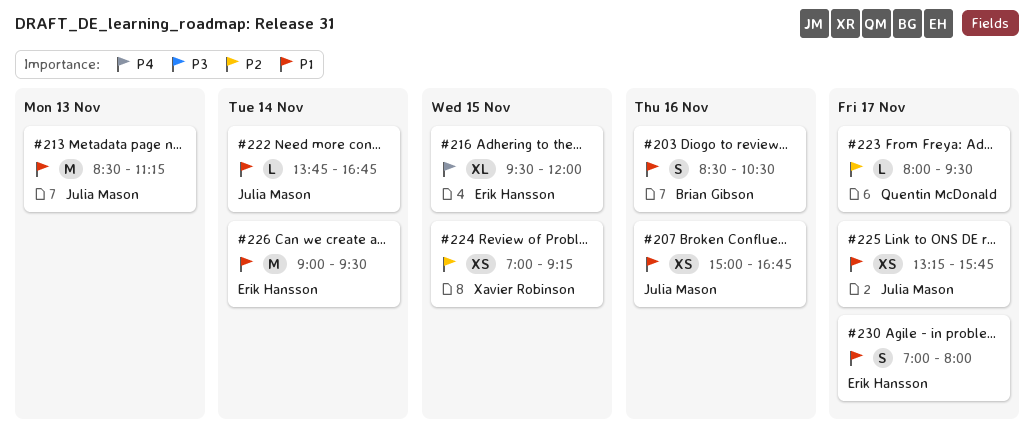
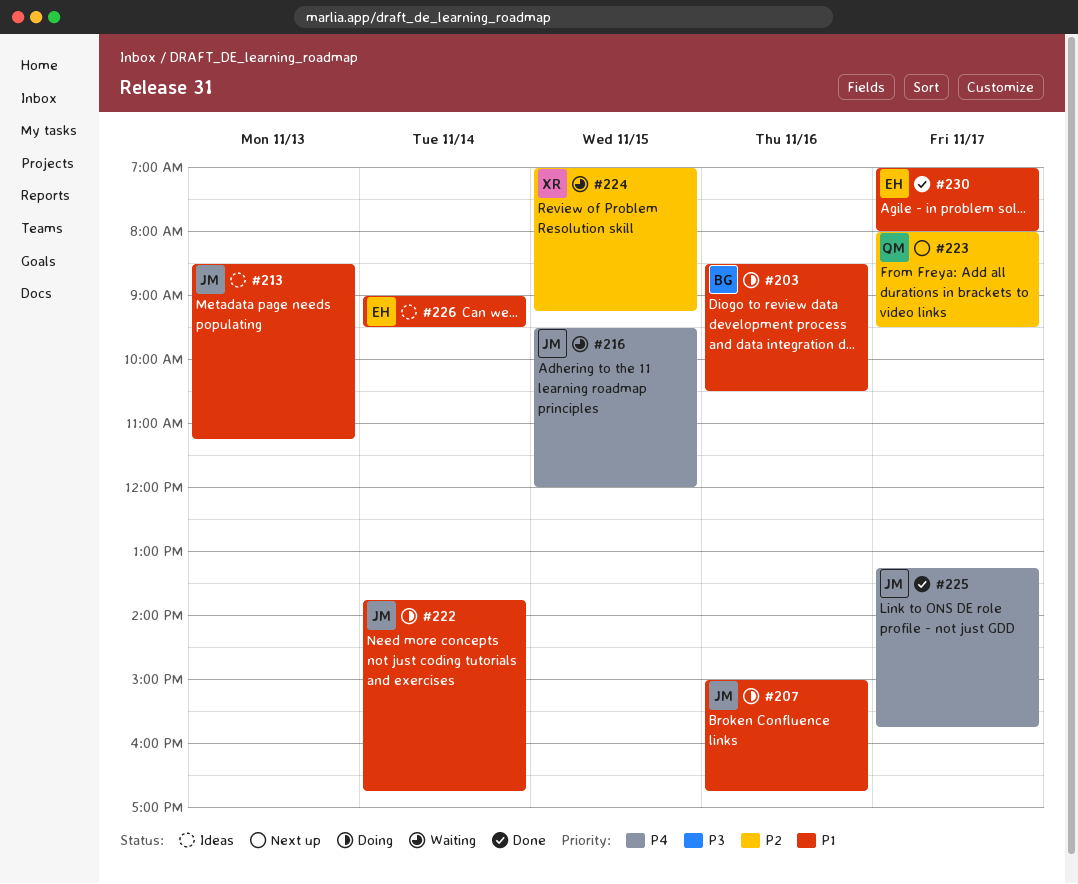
#216, owner: Erik Hansson -> Julia Mason
#225, priority: P1 -> P4

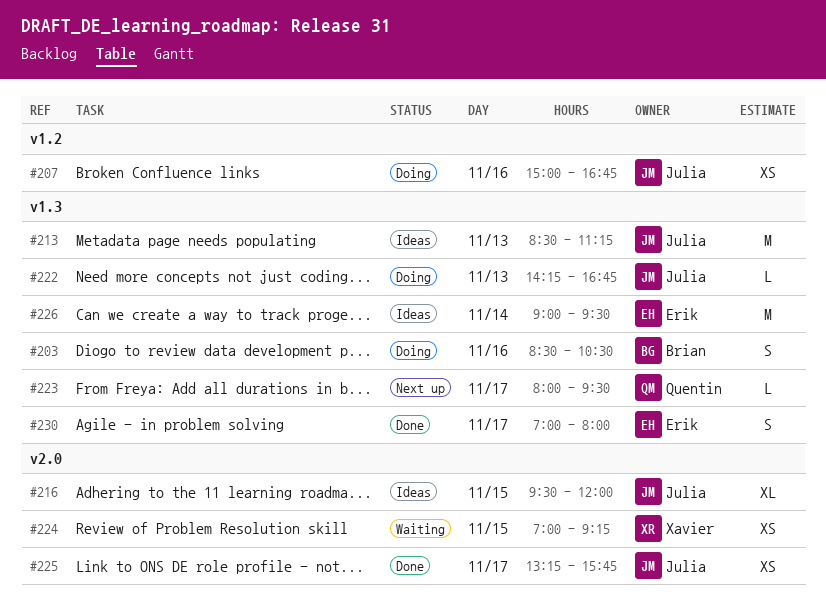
#216, status: Waiting -> Ideas
#222, day: Nov 14 -> Nov 13
#222, begins: 13:45 -> 14:15

